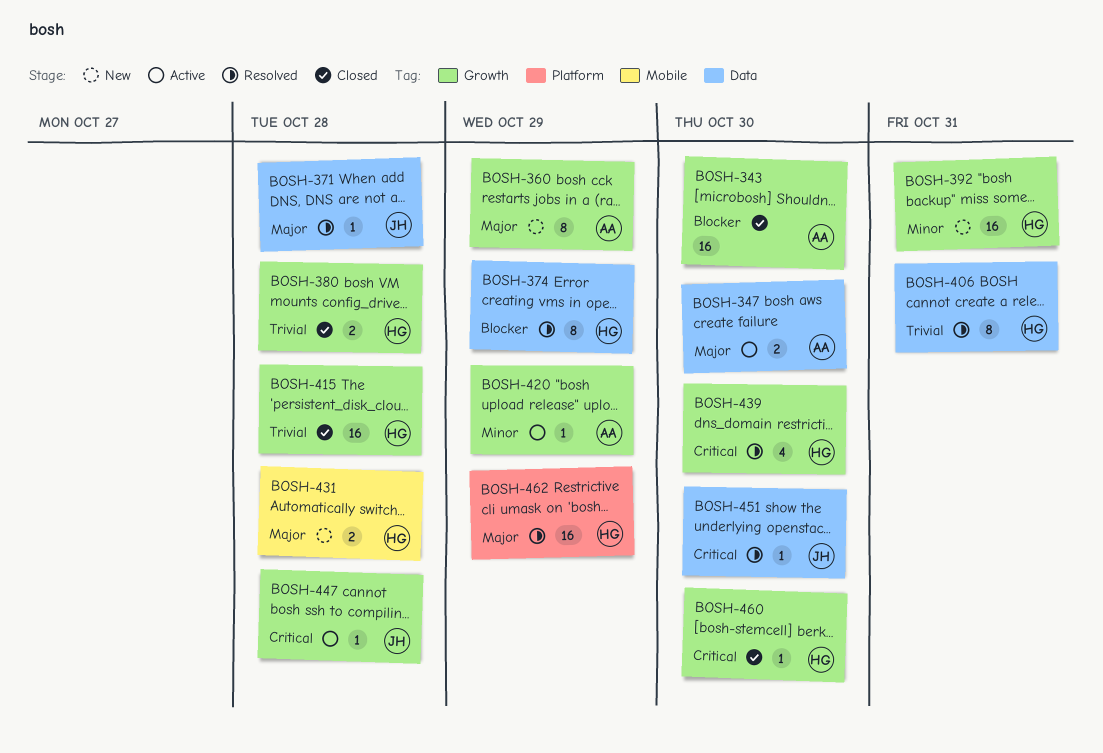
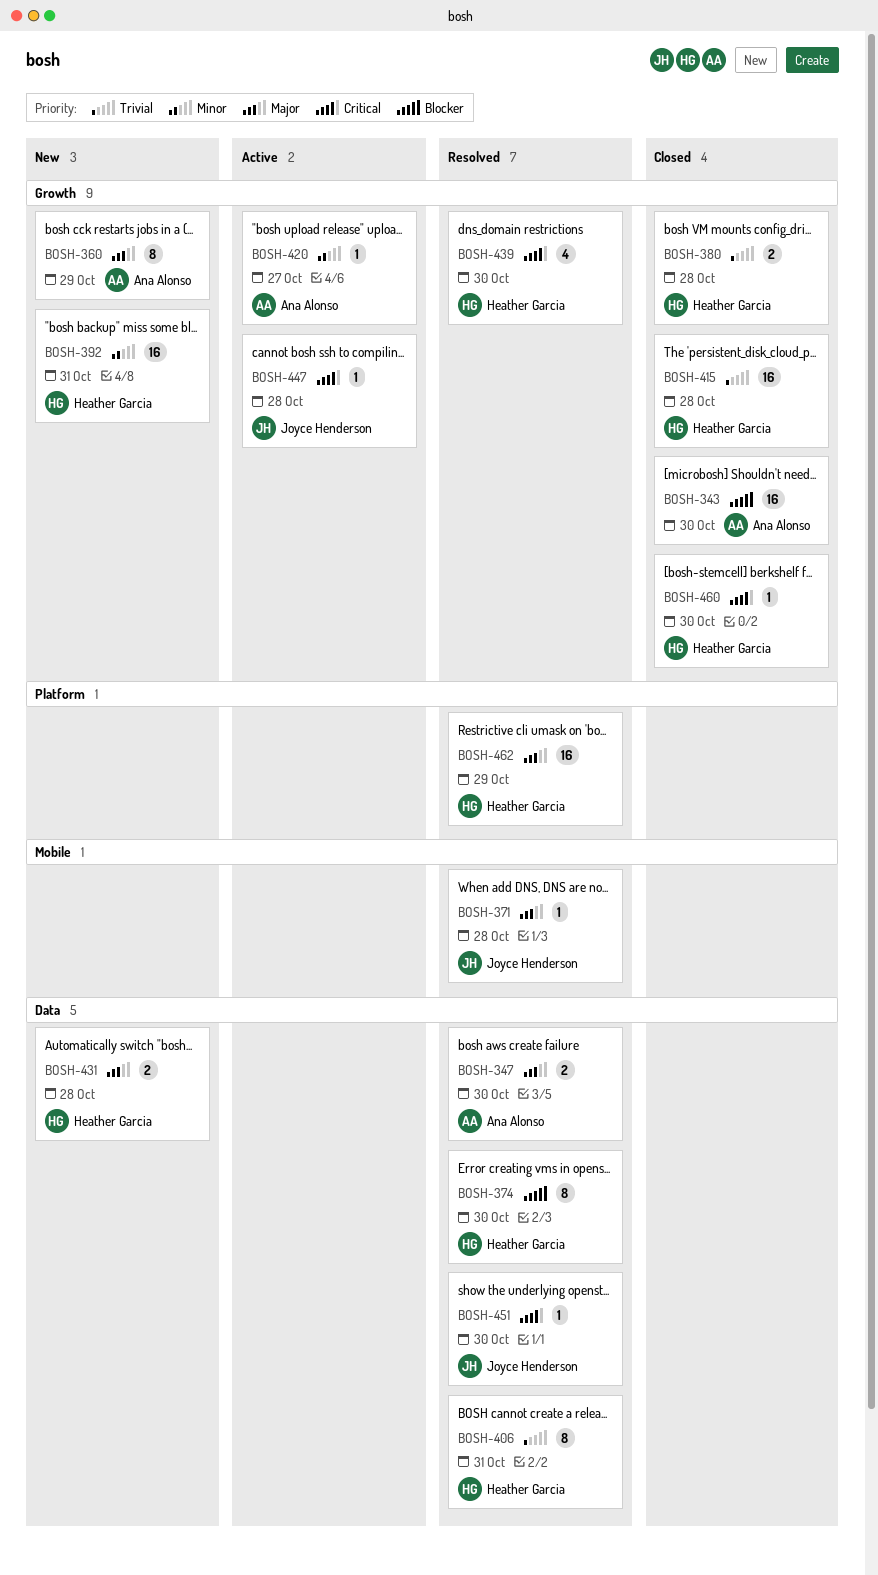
BOSH-347, status: Active -> Resolved
BOSH-371, label: Data -> Mobile
BOSH-374, due: Oct 29 -> Oct 30
BOSH-420, due: Oct 29 -> Oct 27
BOSH-431, label: Mobile -> Data

